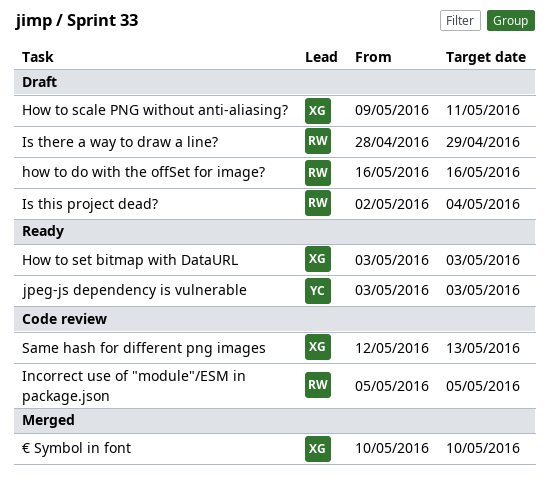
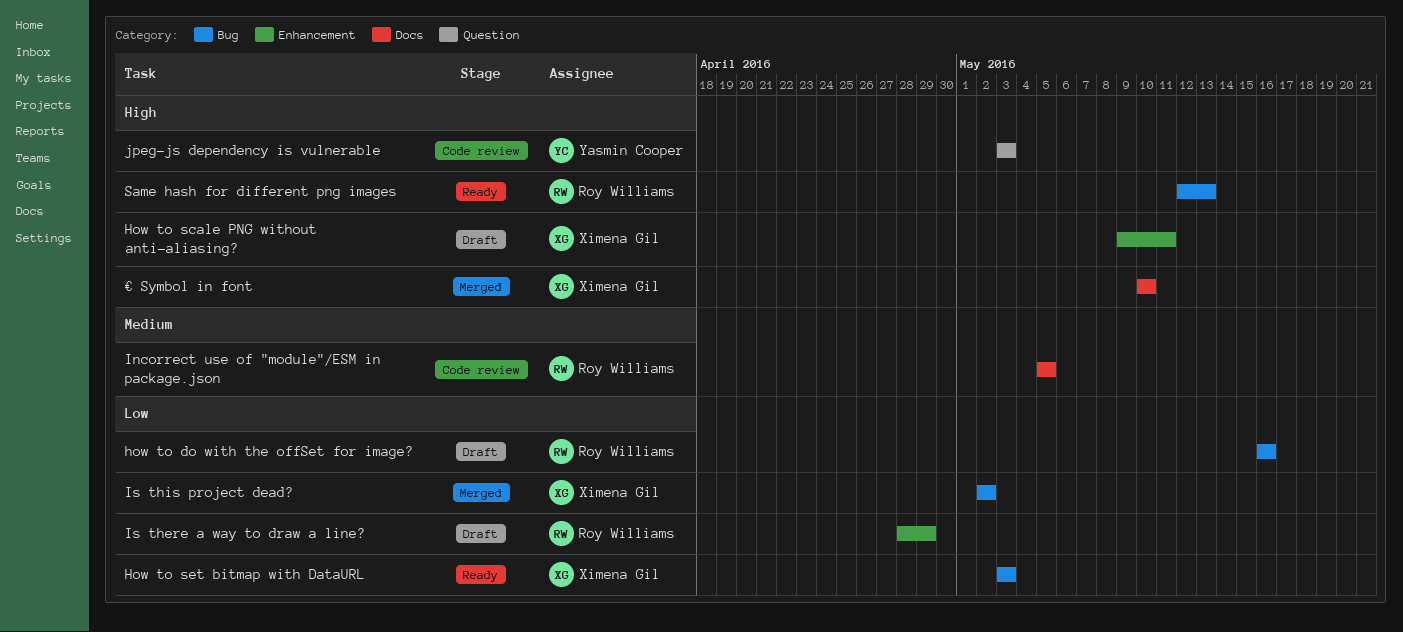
Is this project dead?, status: Draft -> Merged
Is this project dead?, owner: Roy Williams -> Ximena Gil
Is this project dead?, due: May 4 -> May 2
jpeg-js dependency is vulnerable, status: Ready -> Code review
Same hash for different png images, status: Code review -> Ready
Same hash for different png images, owner: Ximena Gil -> Roy Williams

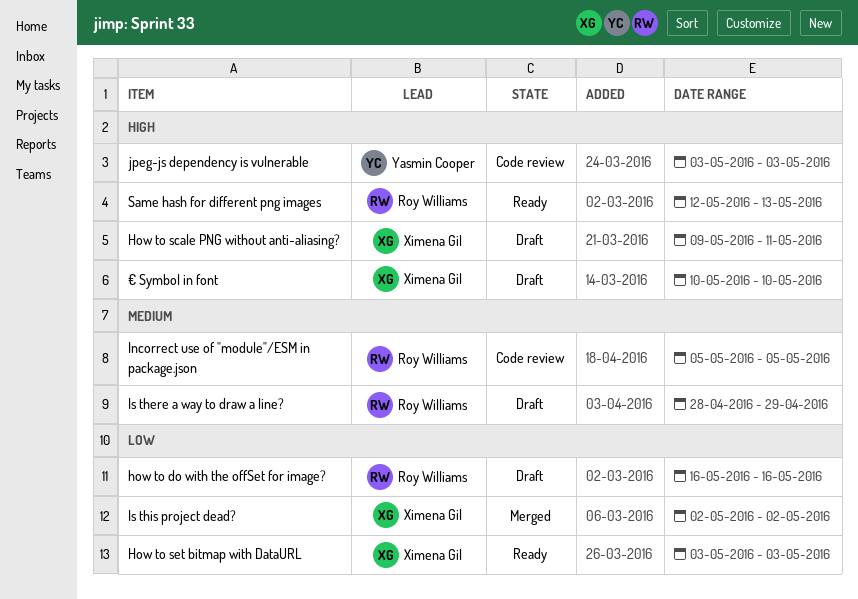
Is there a way to draw a line?, priority: Low -> Medium
€ Symbol in font, status: Merged -> Draft

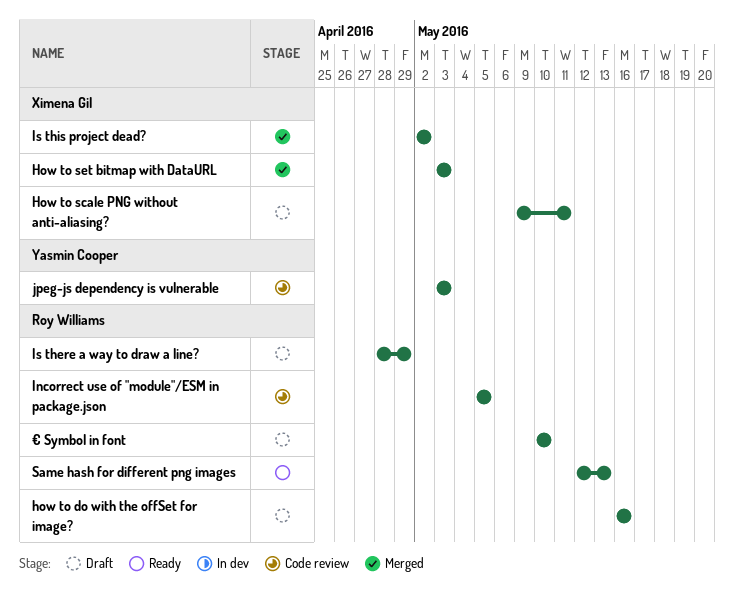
How to set bitmap with DataURL, status: Ready -> Merged
€ Symbol in font, owner: Ximena Gil -> Roy Williams

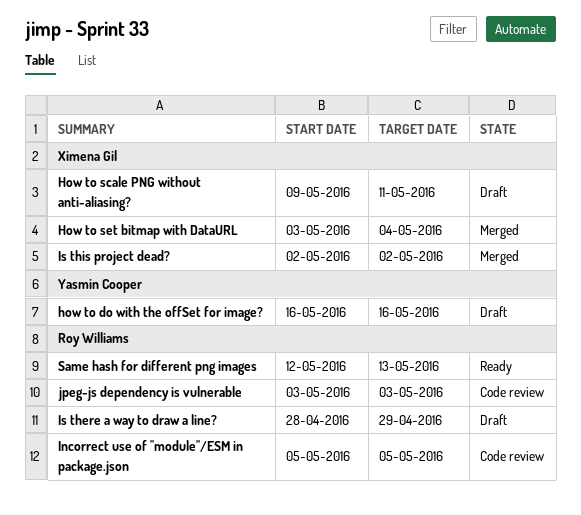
how to do with the offSet for image?, owner: Roy Williams -> Yasmin Cooper
How to set bitmap with DataURL, due: May 3 -> May 4
jpeg-js dependency is vulnerable, owner: Yasmin Cooper -> Roy Williams
€ Symbol in font: present -> none

